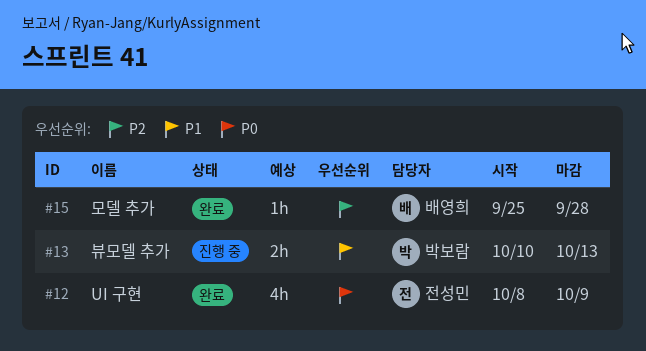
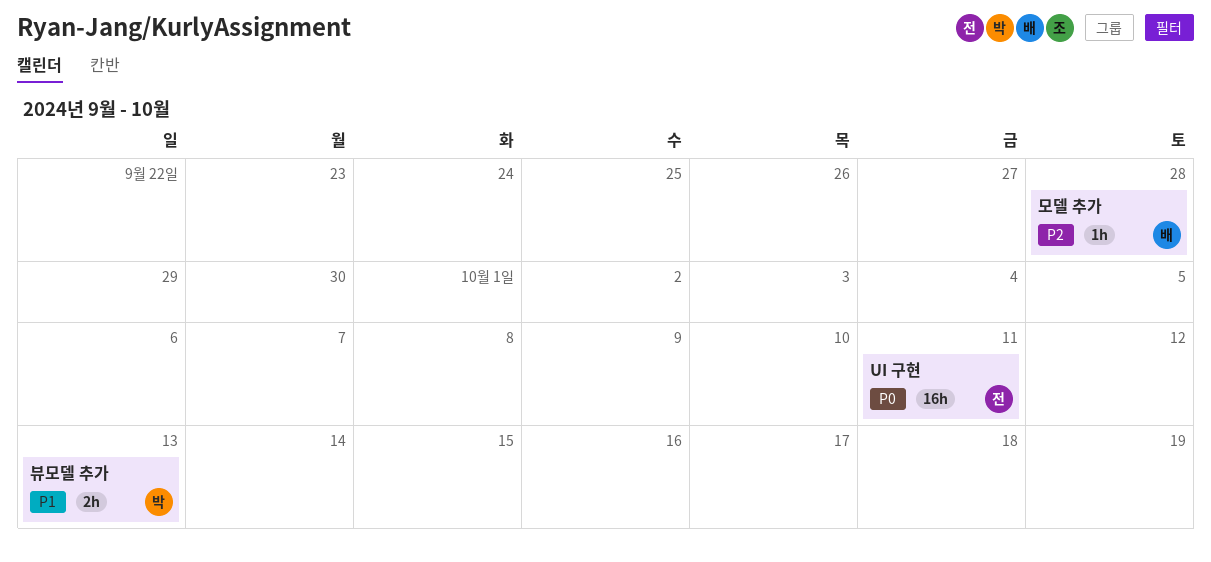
UI 구현, estimate: 4h -> 16h
UI 구현, due: Oct 9 -> Oct 11

